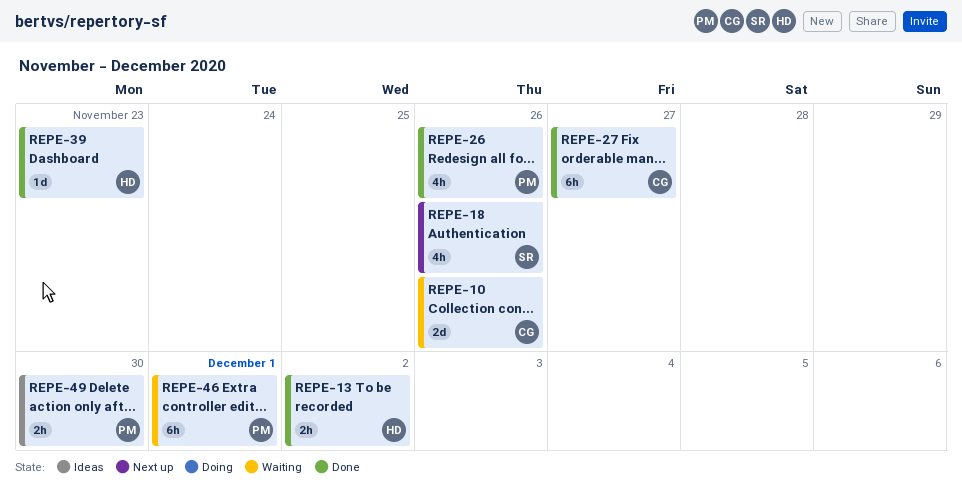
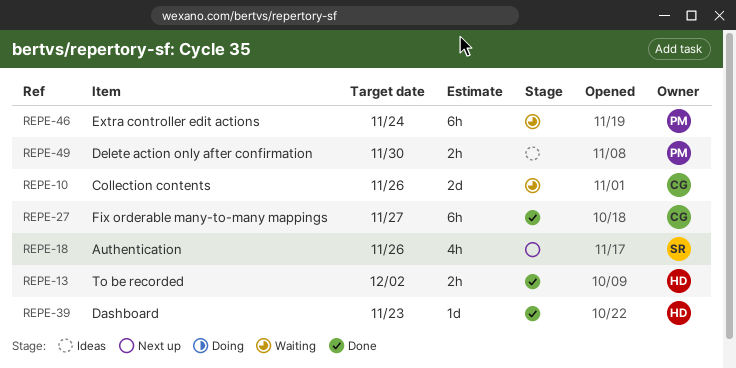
REPE-26: present -> none
REPE-46, due: Dec 1 -> Nov 24

